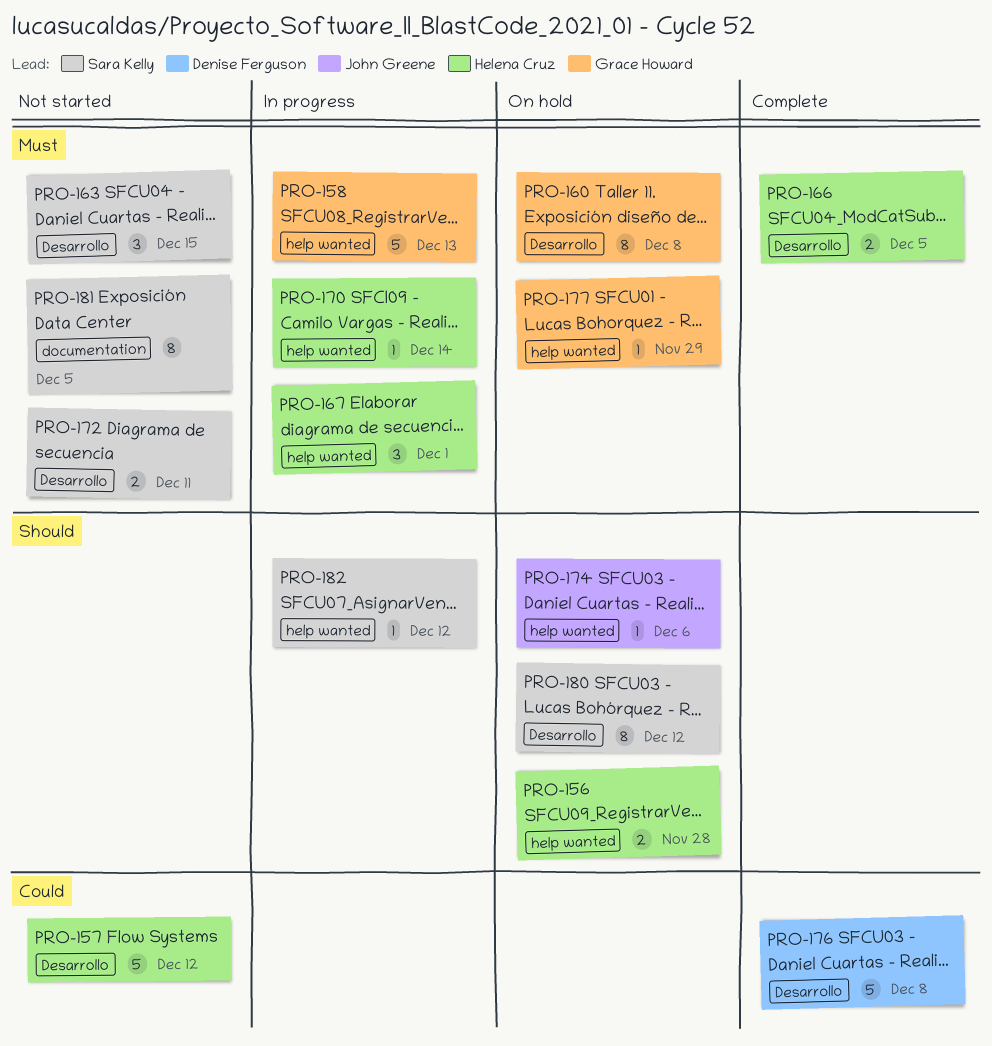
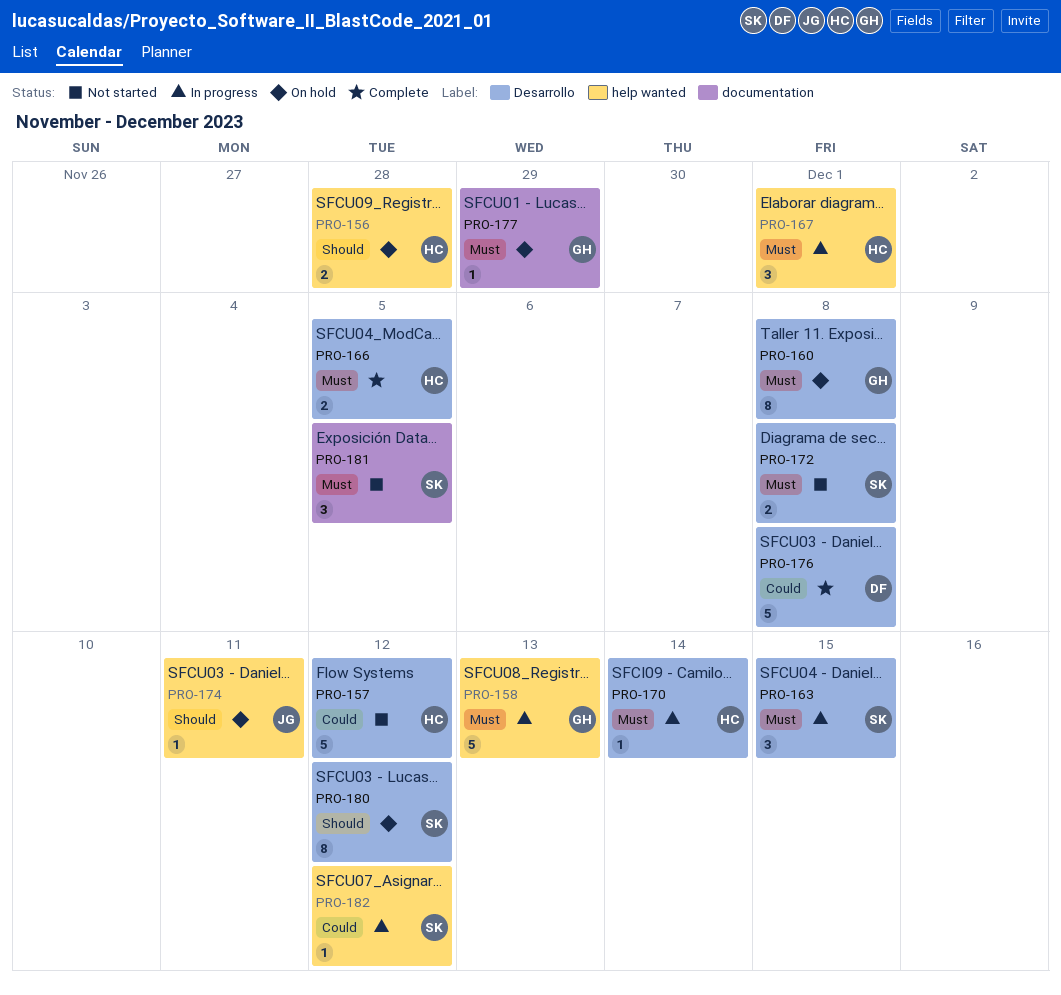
PRO-163, status: Not started -> In progress
PRO-170, label: help wanted -> Desarrollo
PRO-172, due: Dec 11 -> Dec 8
PRO-174, due: Dec 6 -> Dec 11
PRO-177, label: help wanted -> documentation
PRO-181, estimate: 8 -> 3
PRO-182, priority: Should -> Could

